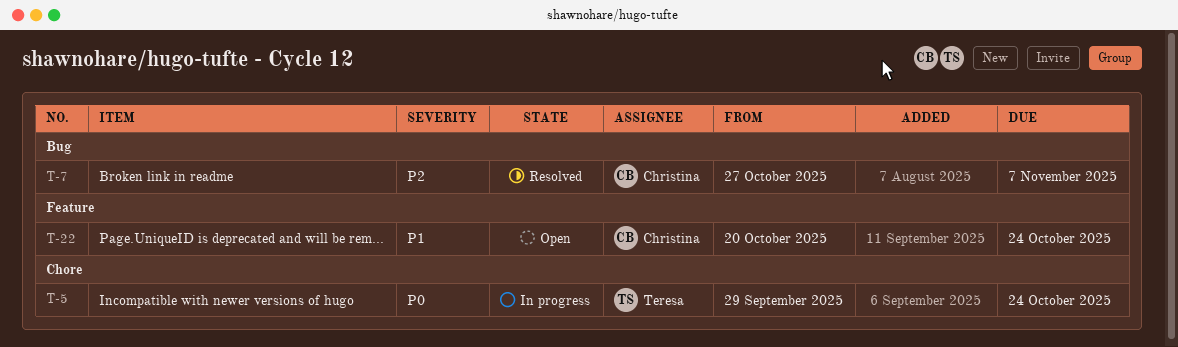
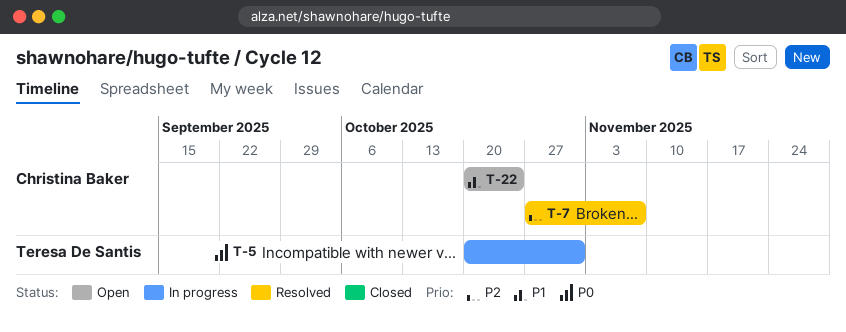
T-5, start: Sep 29 -> Oct 20
T-5, due: Oct 24 -> Oct 31

